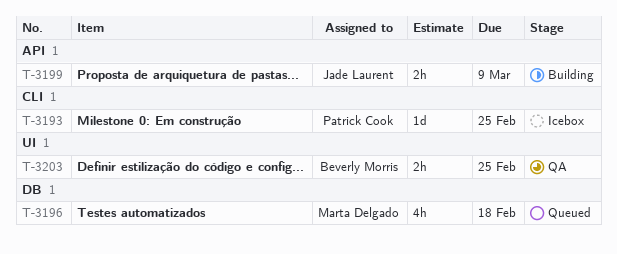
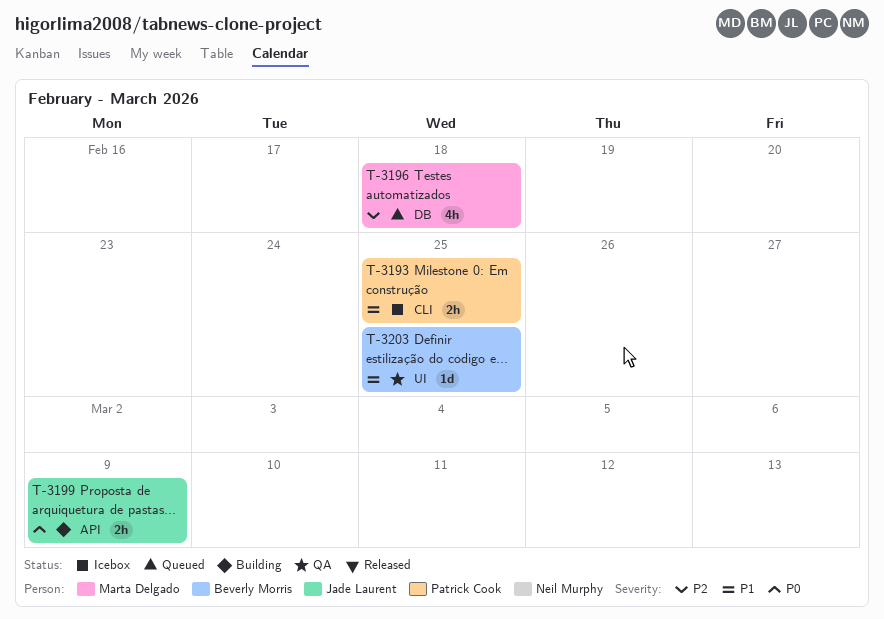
T-3193, estimate: 1d -> 2h
T-3203, estimate: 2h -> 1d

